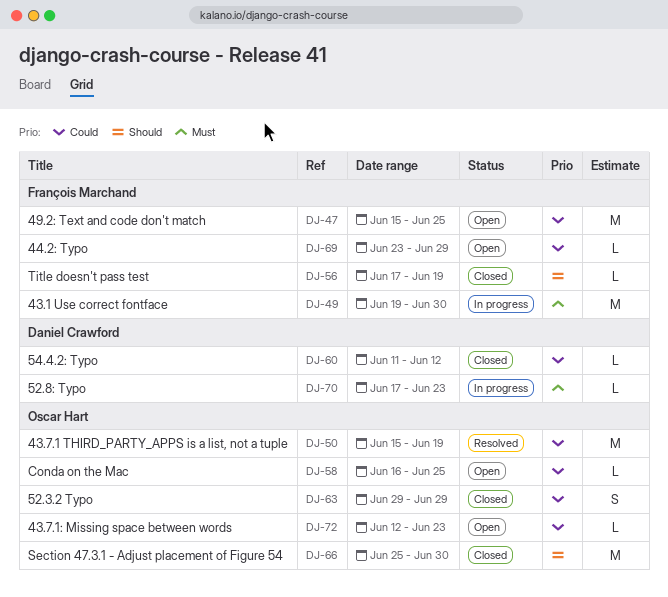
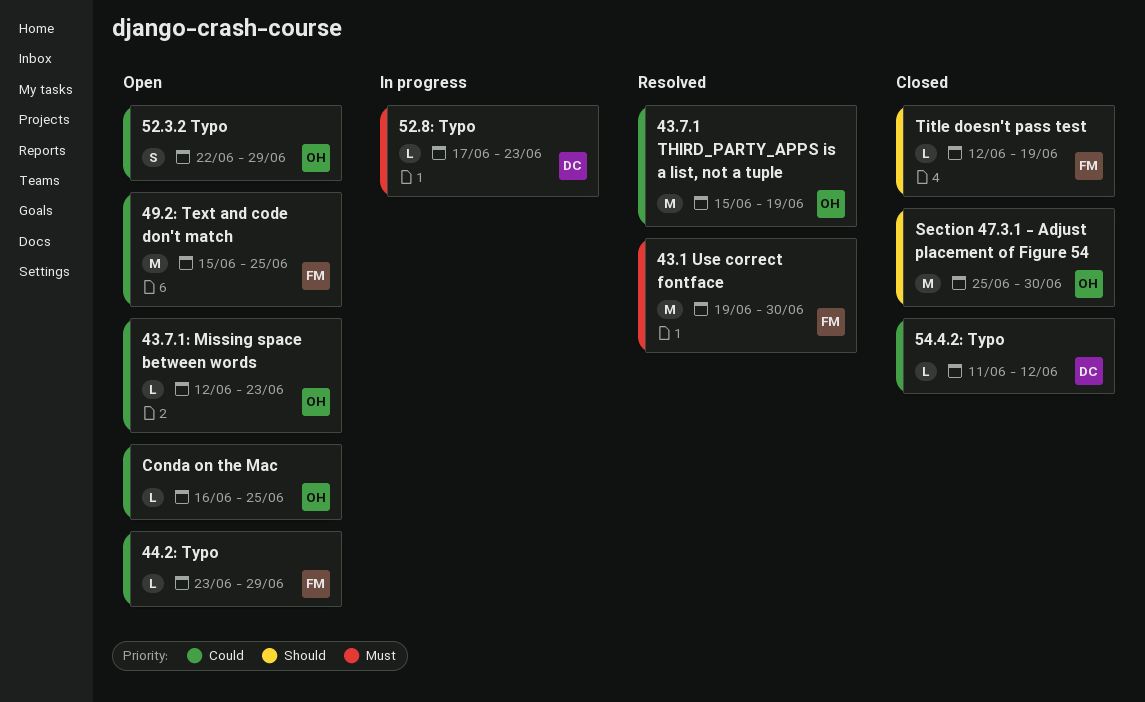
43.1 Use correct fontface, status: In progress -> Resolved
52.3.2 Typo, status: Closed -> Open
52.3.2 Typo, start: Jun 29 -> Jun 22
Title doesn't pass test, start: Jun 17 -> Jun 12

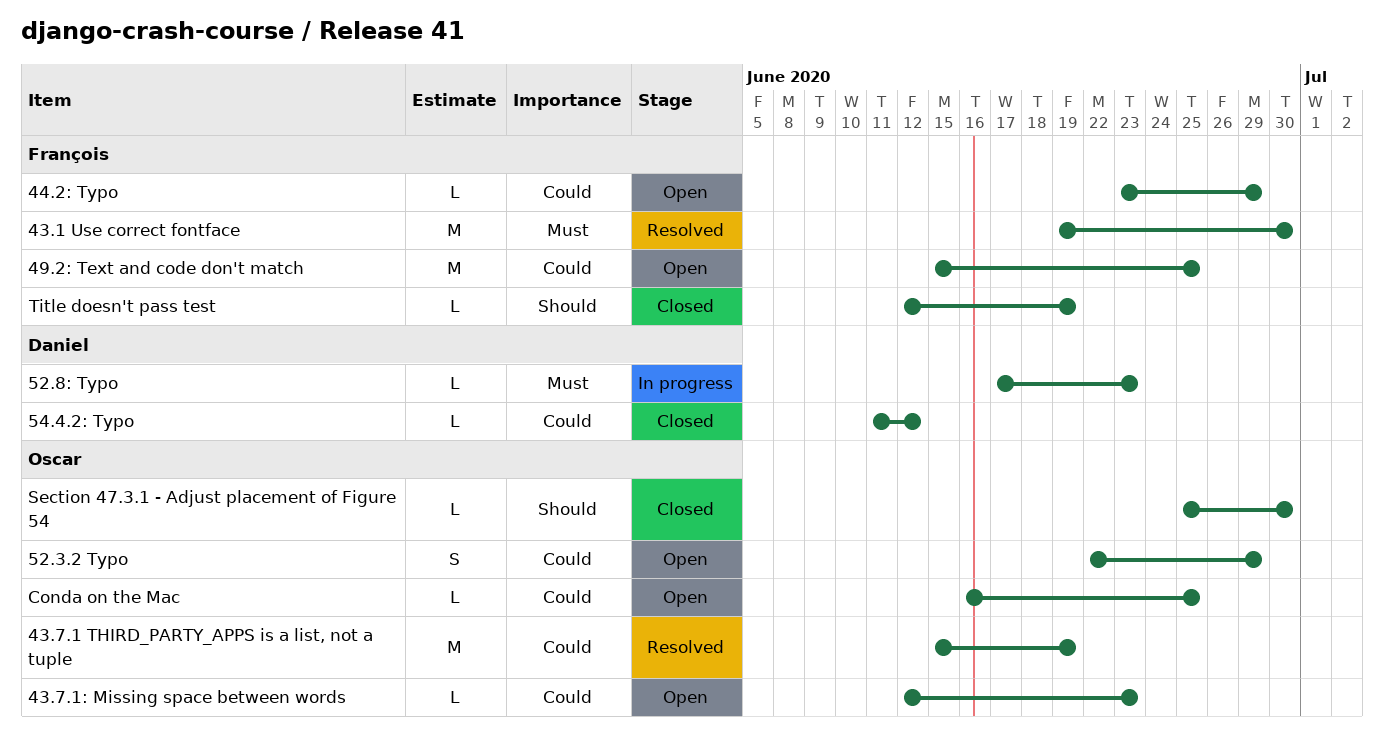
Section 47.3.1 - Adjust placement of Figure 54, estimate: M -> L

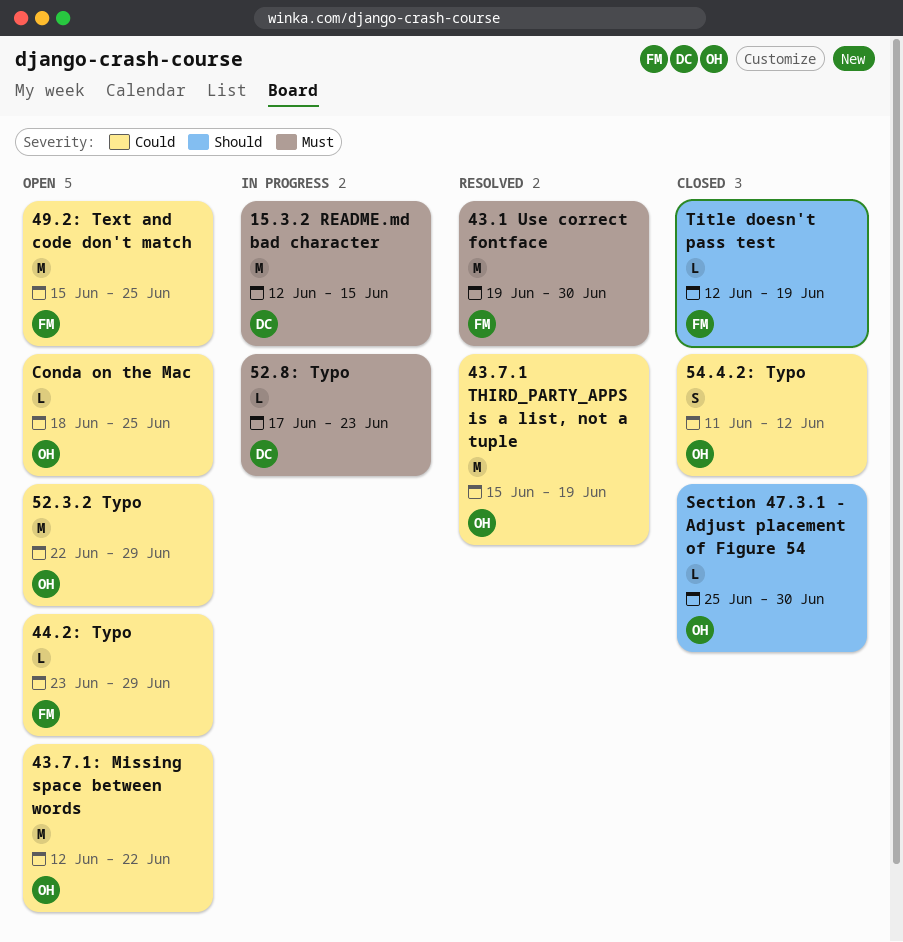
15.3.2 README.md bad character: none -> present
43.7.1: Missing space between words, estimate: L -> M
43.7.1: Missing space between words, due: Jun 23 -> Jun 22
52.3.2 Typo, estimate: S -> M
54.4.2: Typo, owner: Daniel -> Oscar
54.4.2: Typo, estimate: L -> S
Conda on the Mac, start: Jun 16 -> Jun 18

